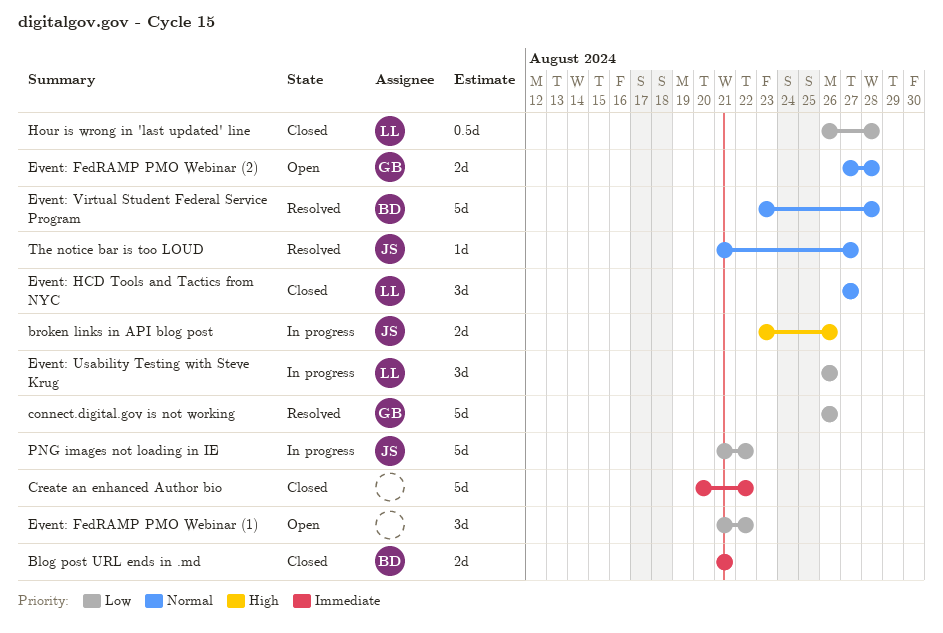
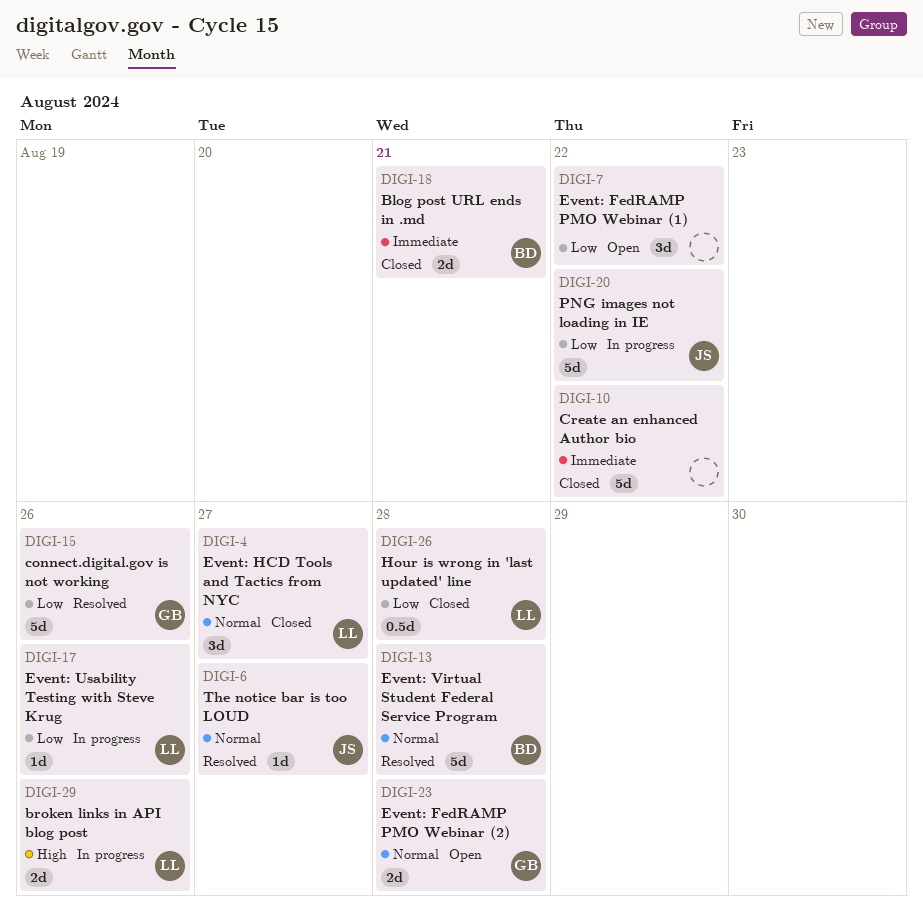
broken links in API blog post, owner: JS -> LL
Event: Usability Testing with Steve Krug, estimate: 3d -> 1d

